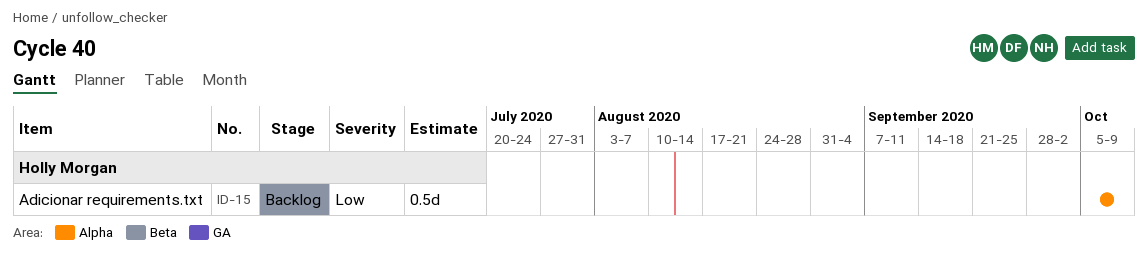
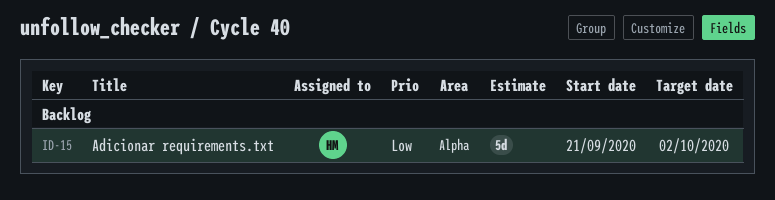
ID-15, estimate: 0.5d -> 5d
ID-15, start: Oct 5 -> Sep 21
ID-15, due: Oct 9 -> Oct 2

